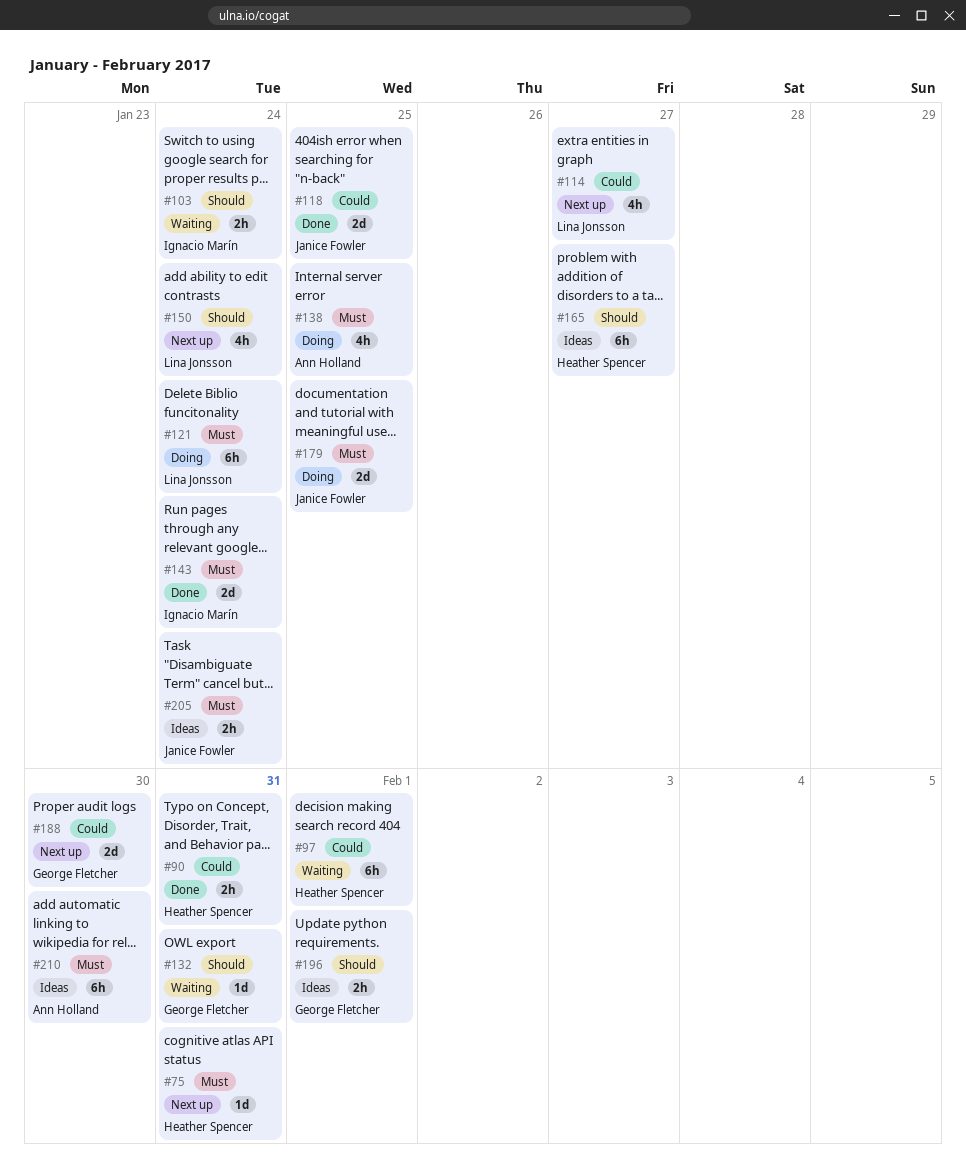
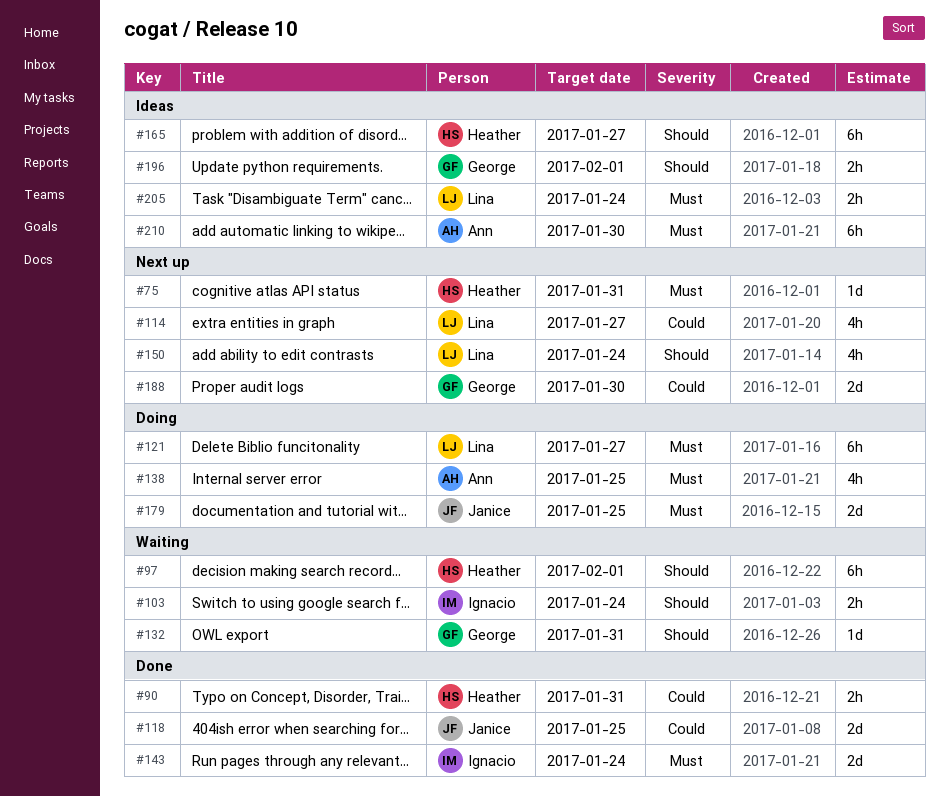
#97, priority: Could -> Should
#121, due: Jan 24 -> Jan 27
#205, owner: Janice Fowler -> Lina Jonsson

